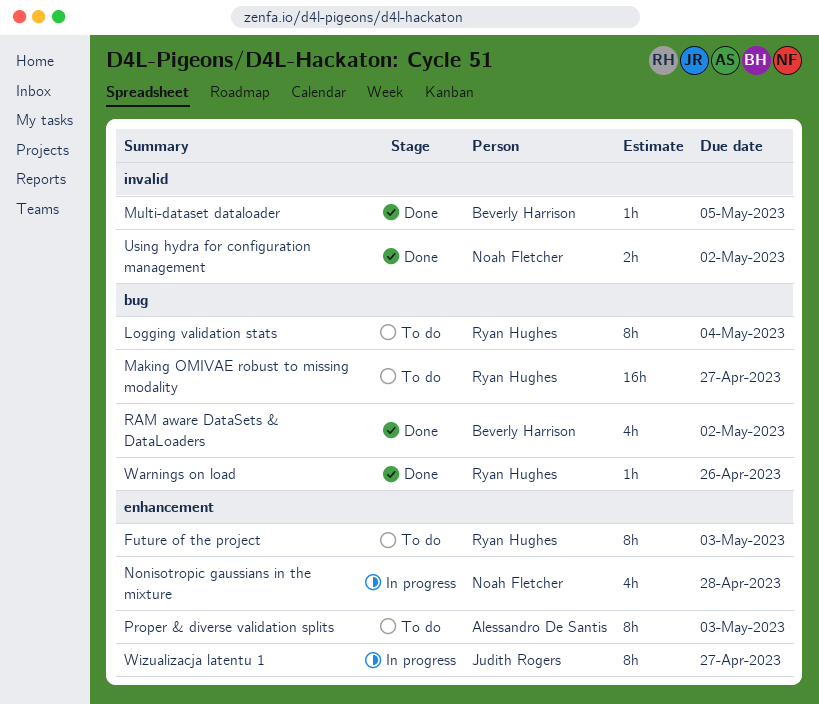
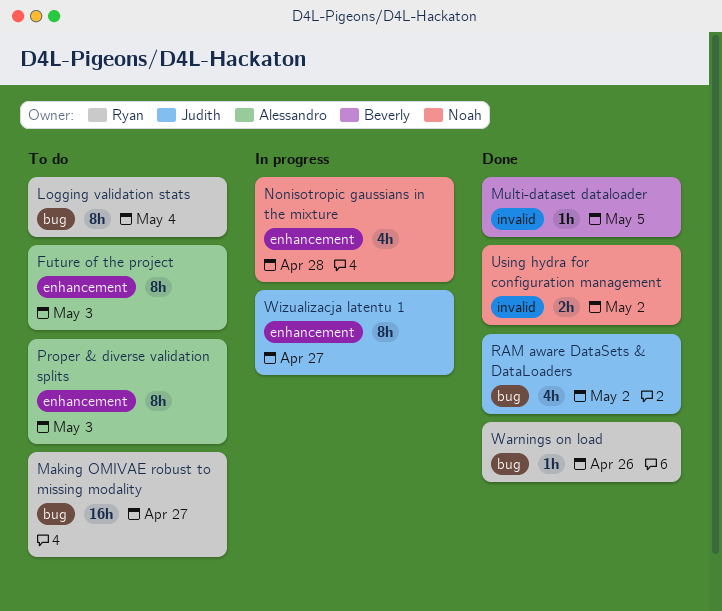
Future of the project, owner: Ryan Hughes -> Alessandro De Santis
RAM aware DataSets & DataLoaders, owner: Beverly Harrison -> Judith Rogers

